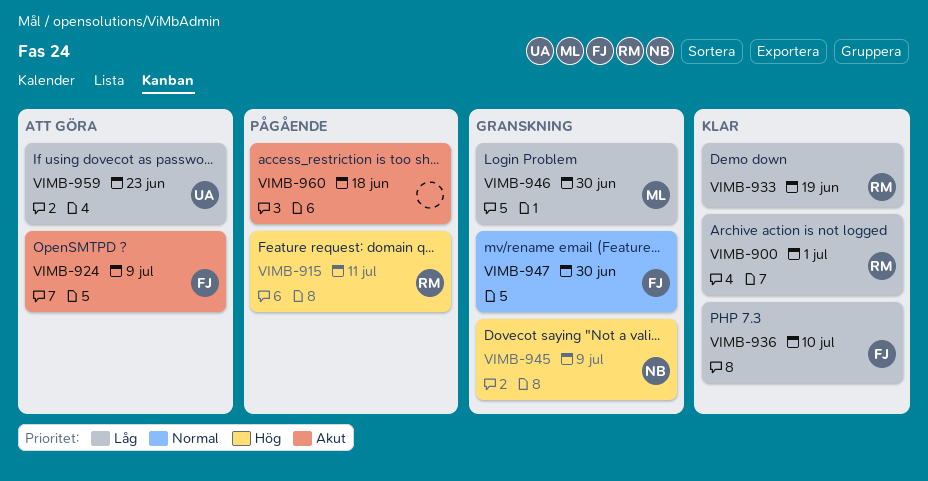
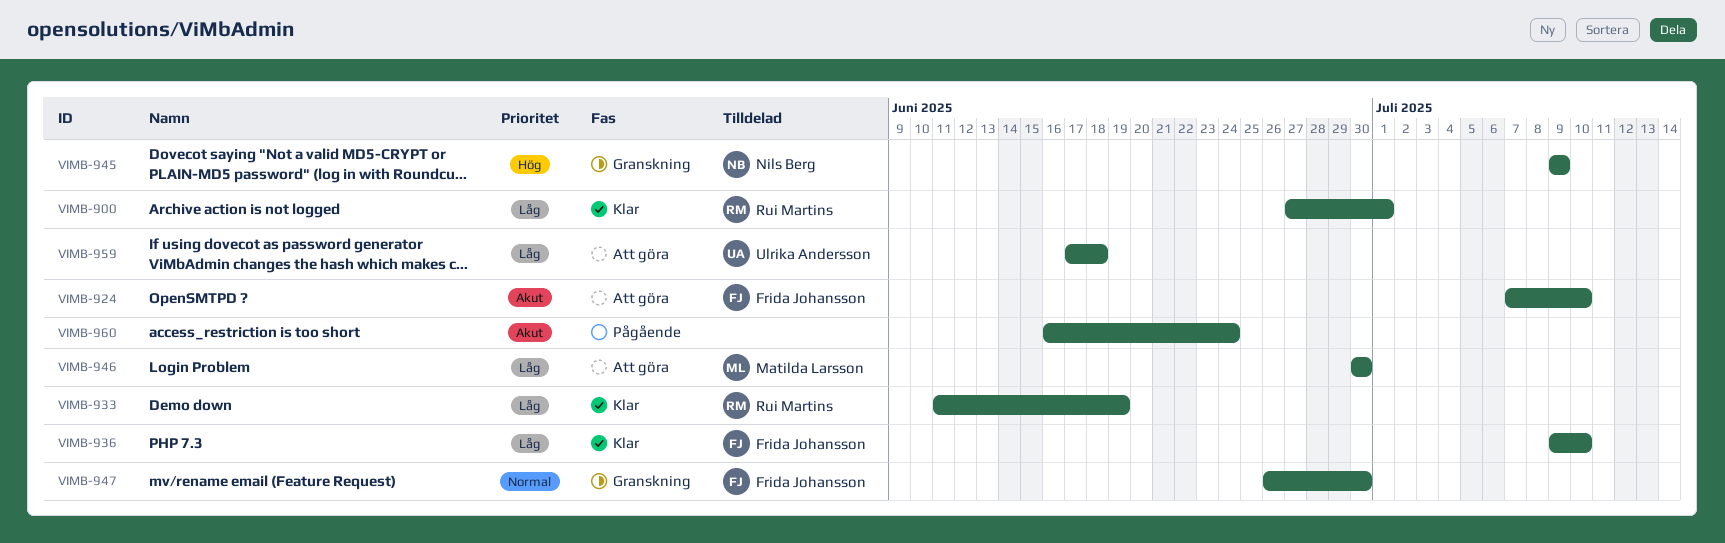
VIMB-915: present -> none
VIMB-924, due: Jul 9 -> Jul 10
VIMB-946, status: Granskning -> Att göra
VIMB-959, due: Jun 23 -> Jun 18
VIMB-960, due: Jun 18 -> Jun 24

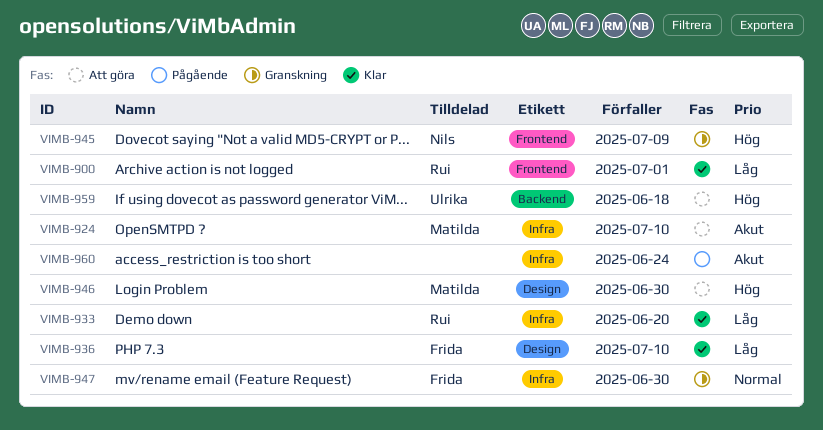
VIMB-924, owner: Frida Johansson -> Matilda Larsson
VIMB-933, due: Jun 19 -> Jun 20
VIMB-946, priority: Låg -> Hög
VIMB-959, priority: Låg -> Hög

